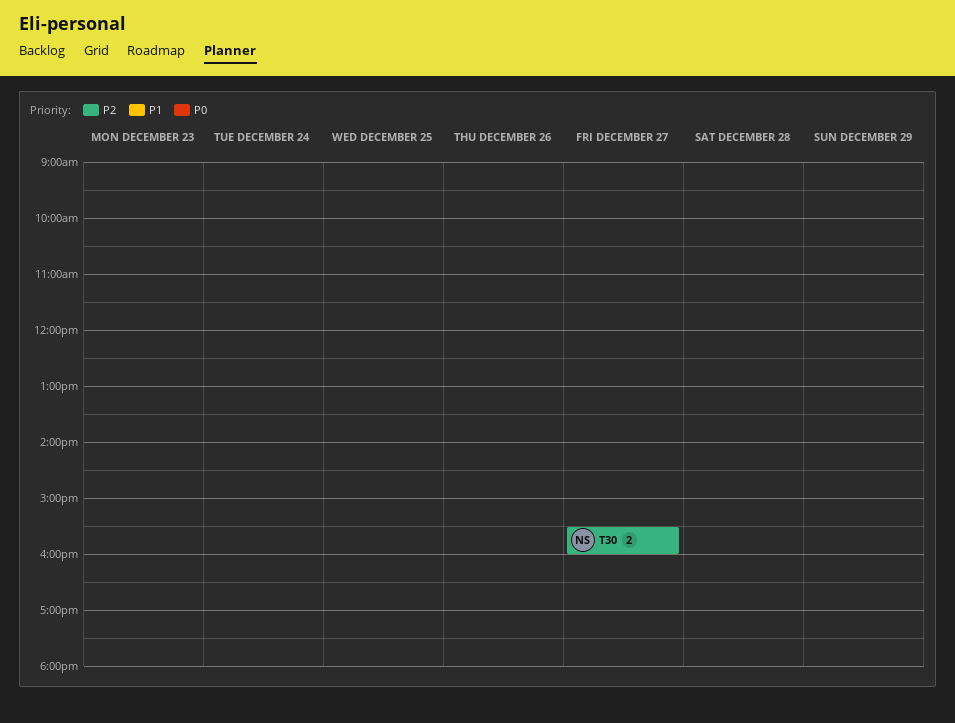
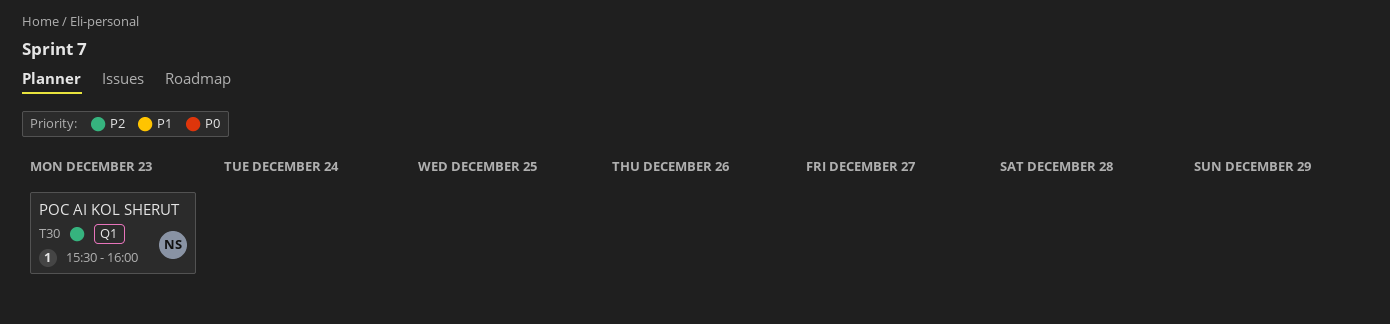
T30, estimate: 2 -> 1
T30, day: Dec 27 -> Dec 23

